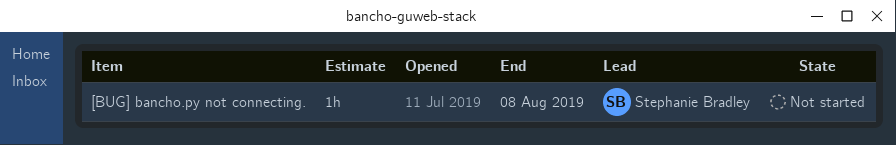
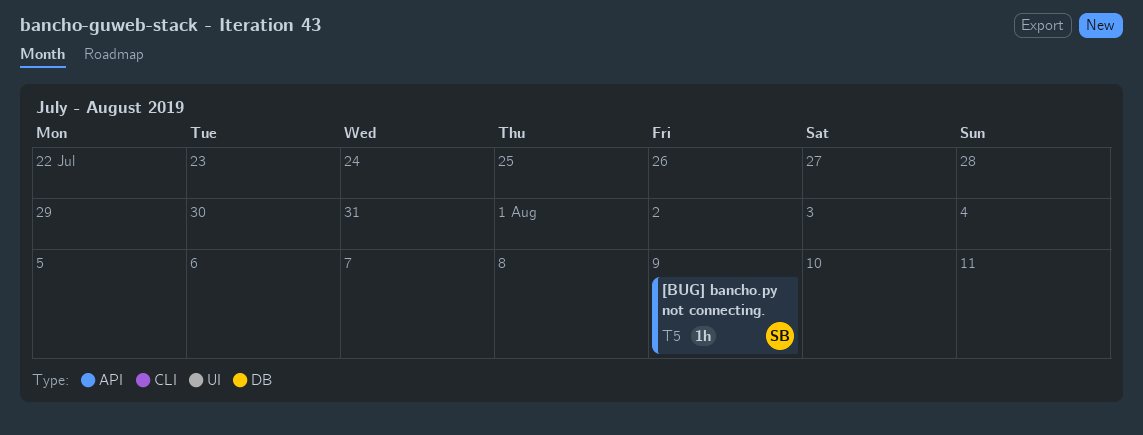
[BUG] bancho.py not connecting., due: Aug 8 -> Aug 9

